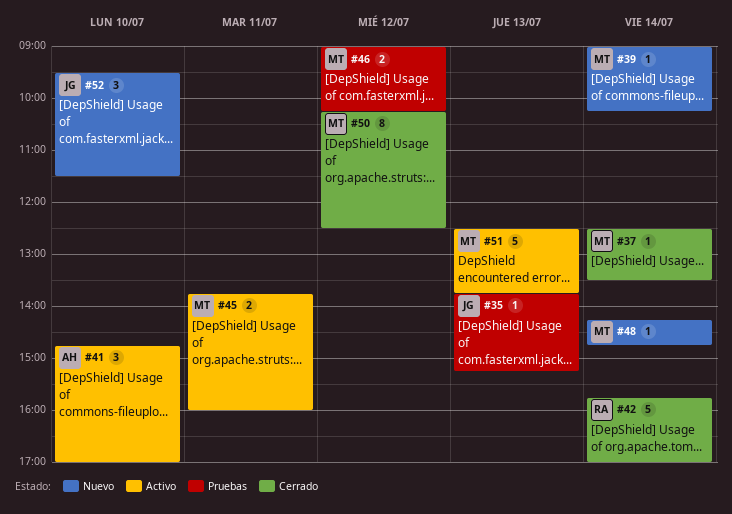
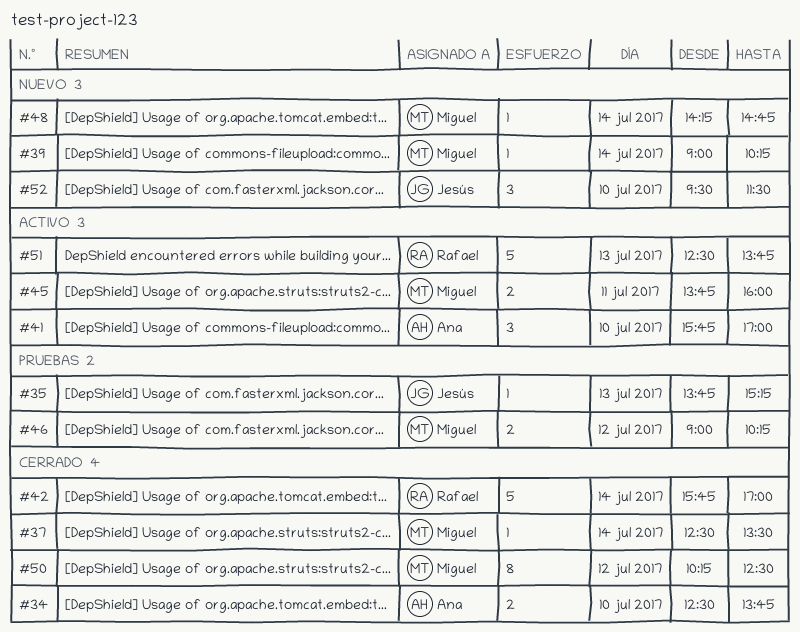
#34: none -> present
#41, begins: 14:45 -> 15:45
#51, owner: Miguel -> Rafael

